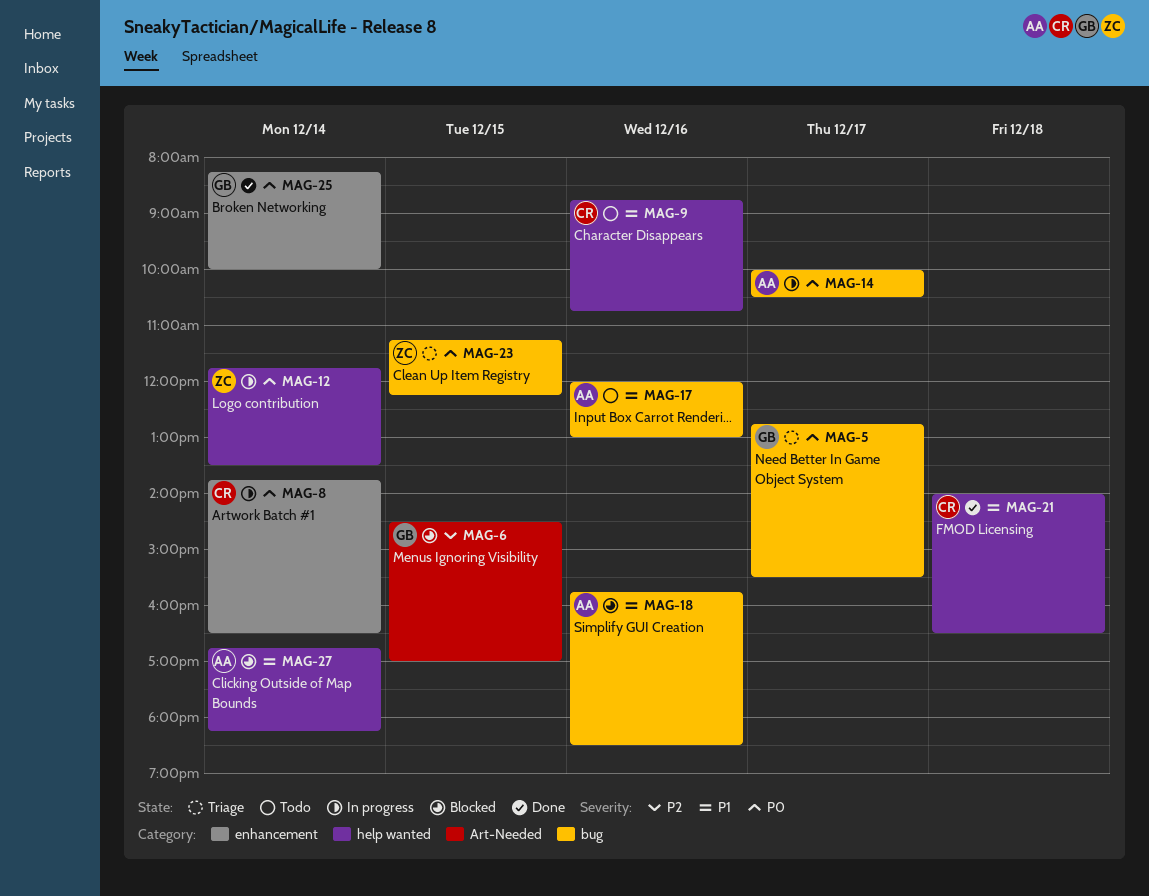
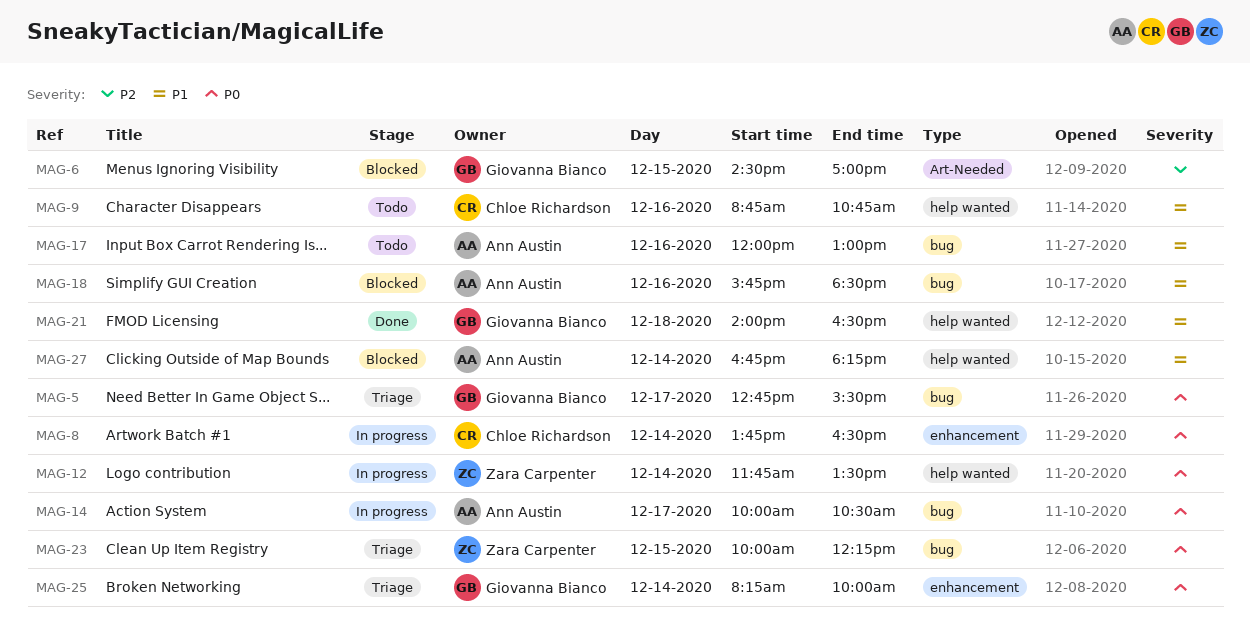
MAG-21, owner: Chloe Richardson -> Giovanna Bianco
MAG-23, begins: 11:15 -> 10:00
MAG-25, status: Done -> Triage

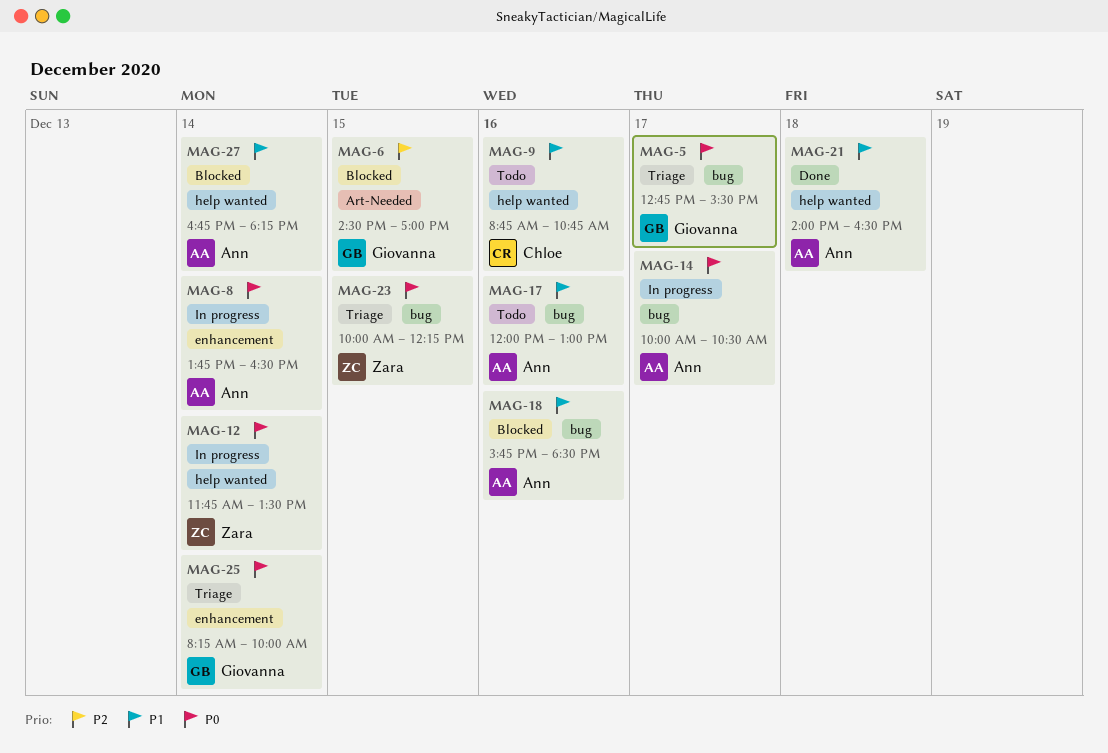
MAG-8, owner: Chloe Richardson -> Ann Austin
MAG-21, owner: Giovanna Bianco -> Ann Austin

